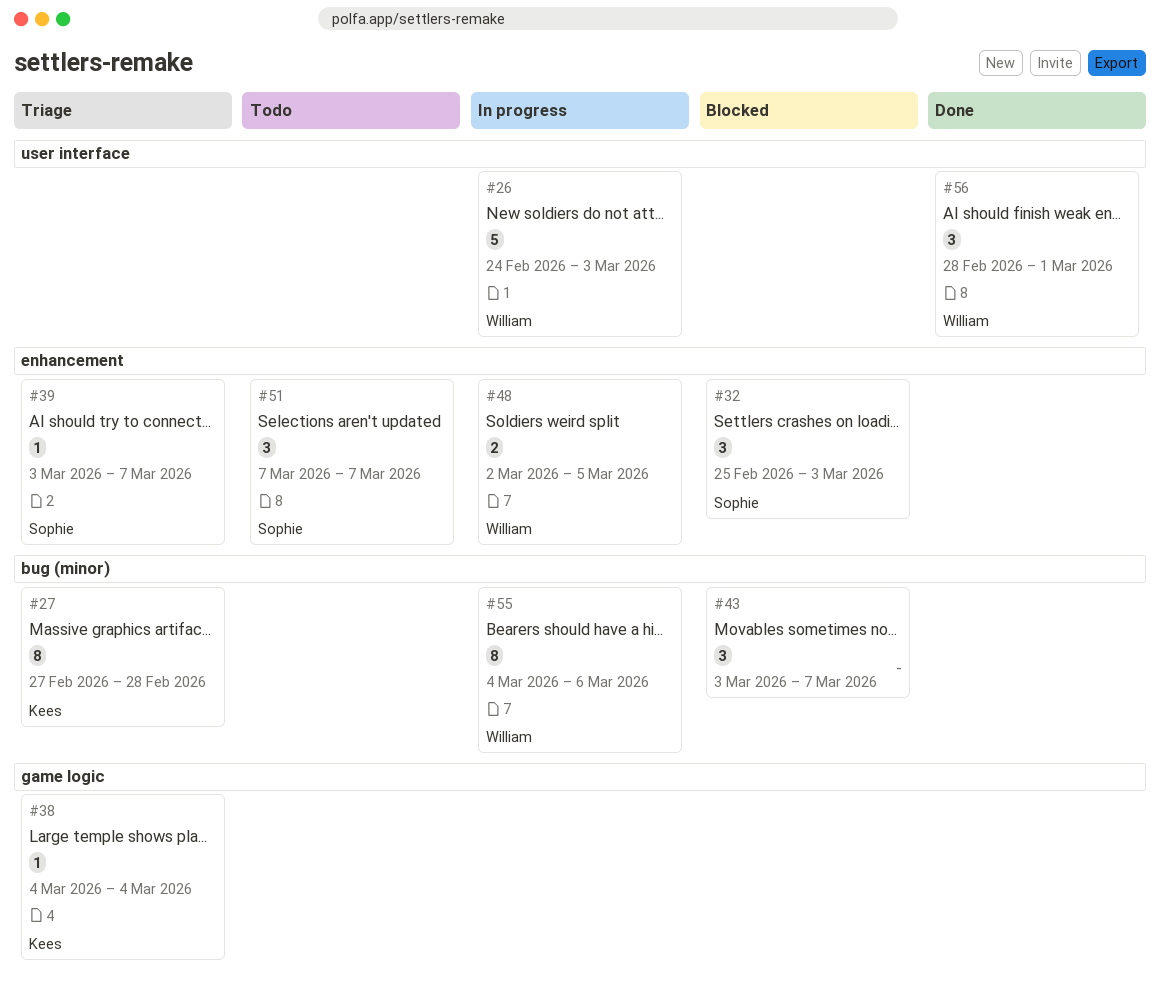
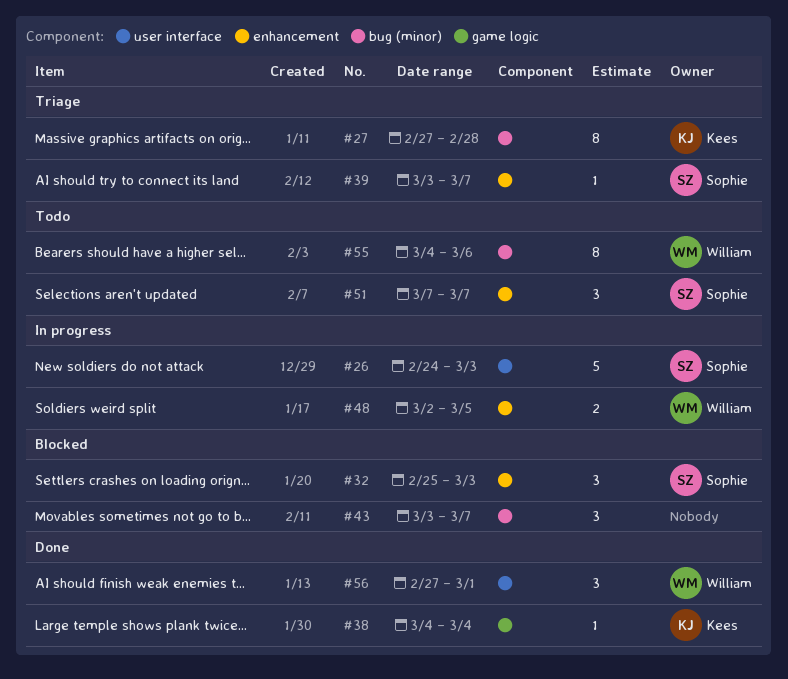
#26, owner: William -> Sophie
#38, status: Triage -> Done
#55, status: In progress -> Todo
#56, start: Feb 28 -> Feb 27

